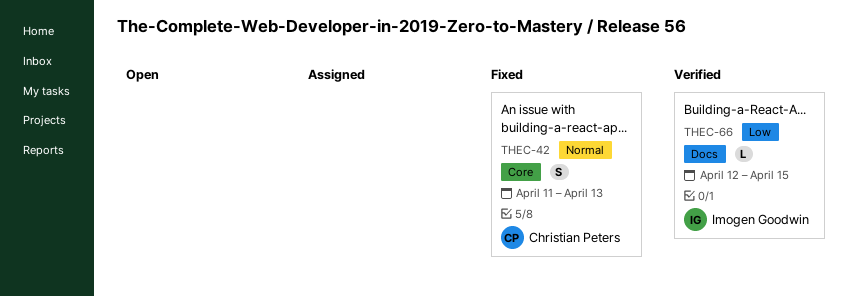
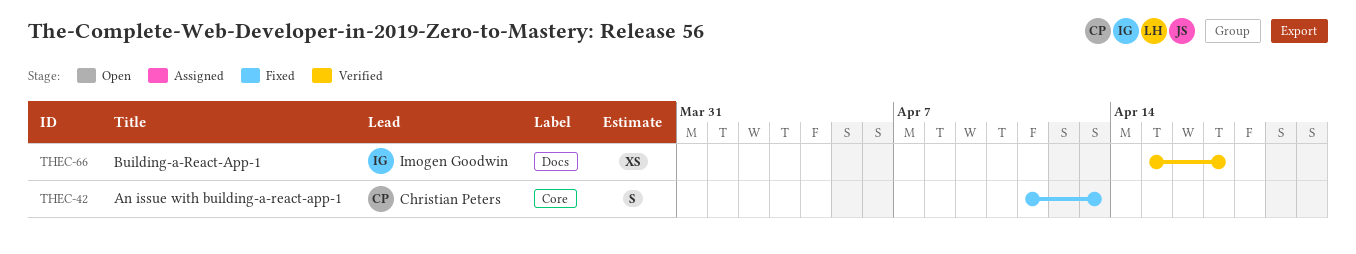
THEC-66, estimate: L -> XS
THEC-66, start: Apr 12 -> Apr 15
THEC-66, due: Apr 15 -> Apr 17

